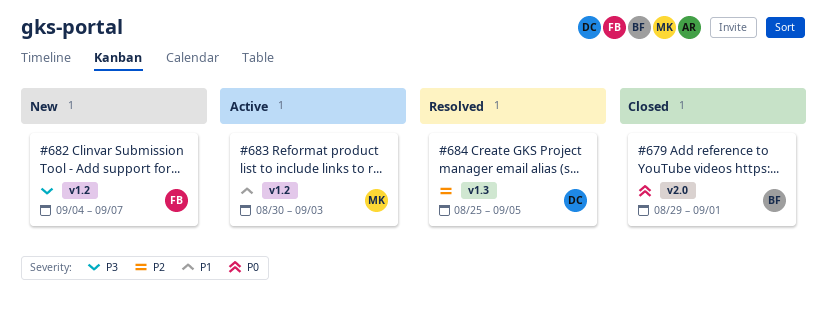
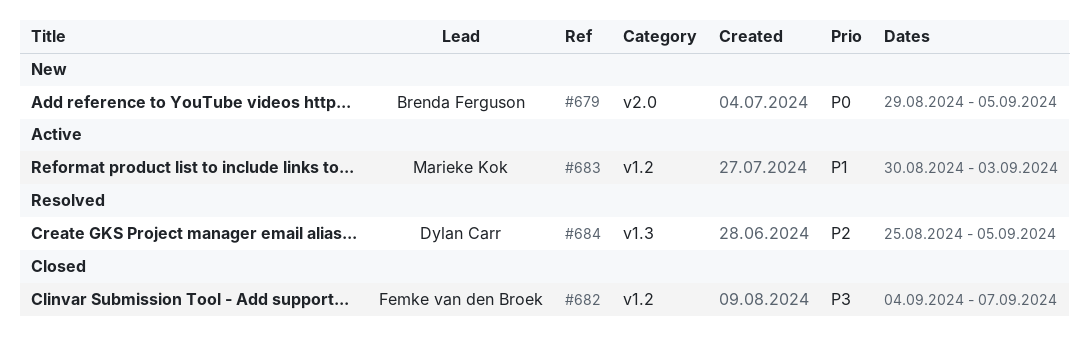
#679, status: Closed -> New
#679, due: Sep 1 -> Sep 5
#682, status: New -> Closed

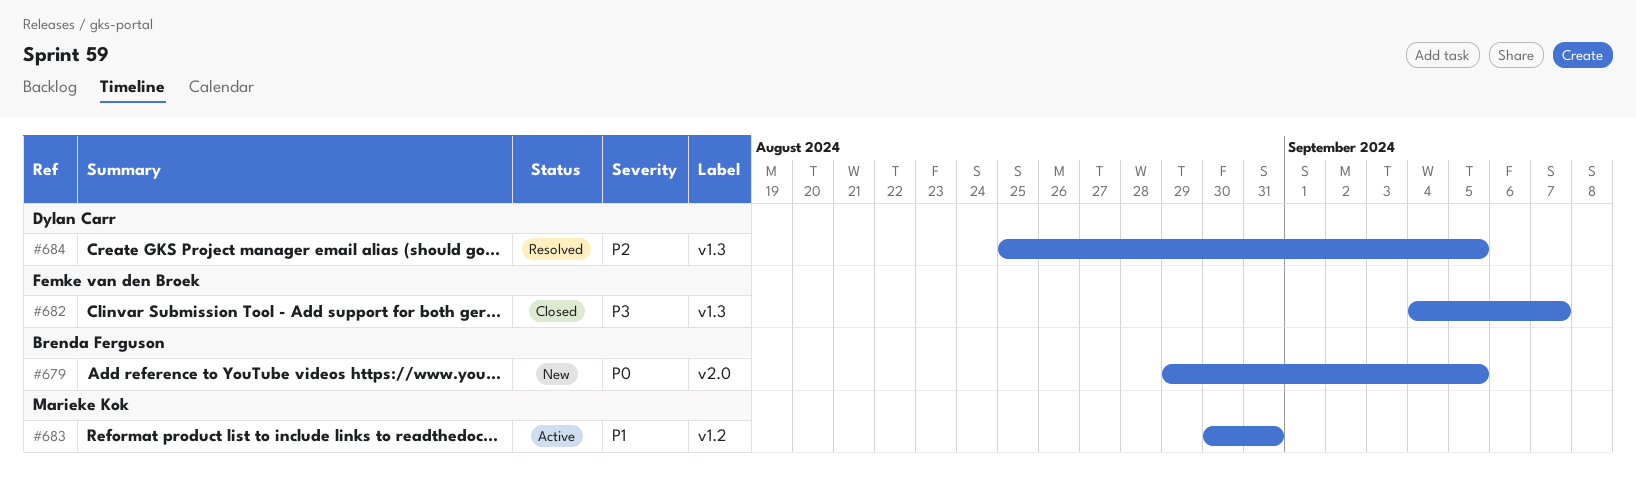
#682, label: v1.2 -> v1.3
#683, due: Sep 3 -> Aug 31

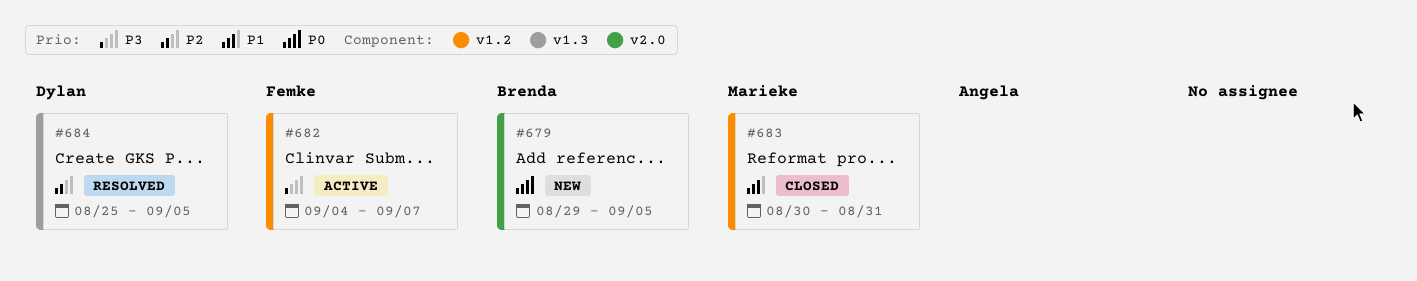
#682, status: Closed -> Active
#682, label: v1.3 -> v1.2
#683, status: Active -> Closed

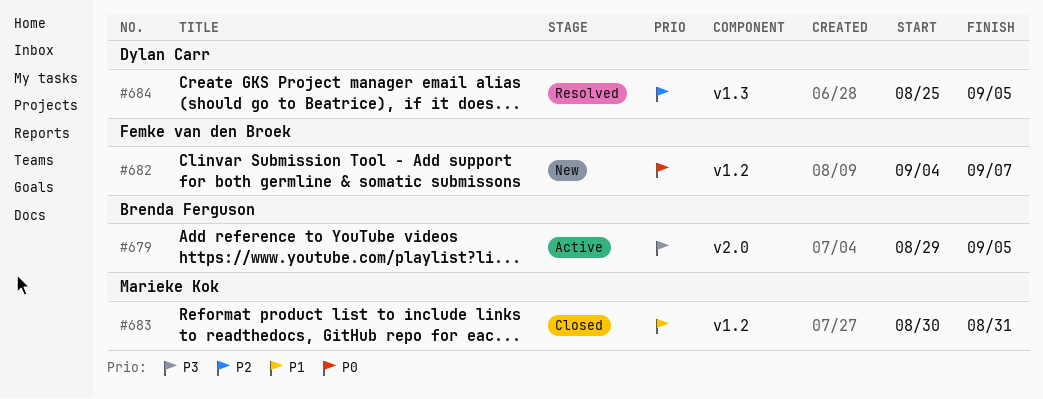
#679, status: New -> Active
#679, priority: P0 -> P3
#682, status: Active -> New
#682, priority: P3 -> P0

